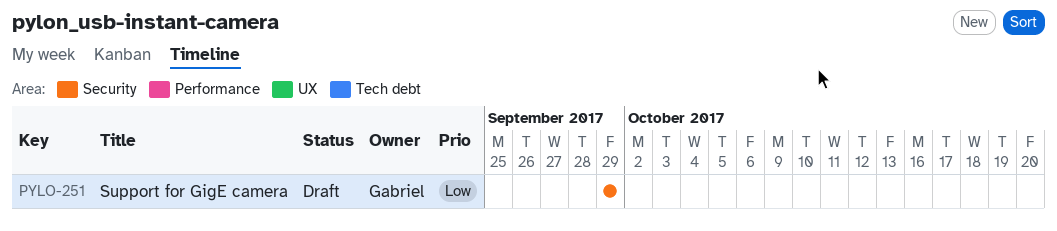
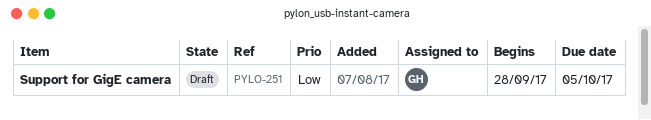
PYLO-251, start: Sep 29 -> Sep 28
PYLO-251, due: Sep 29 -> Oct 5

